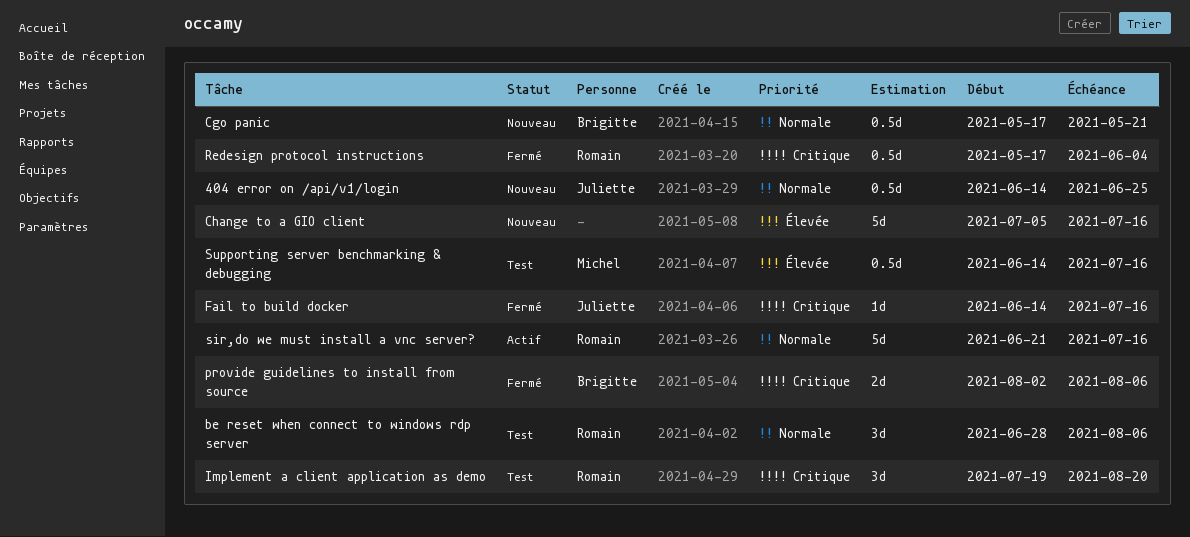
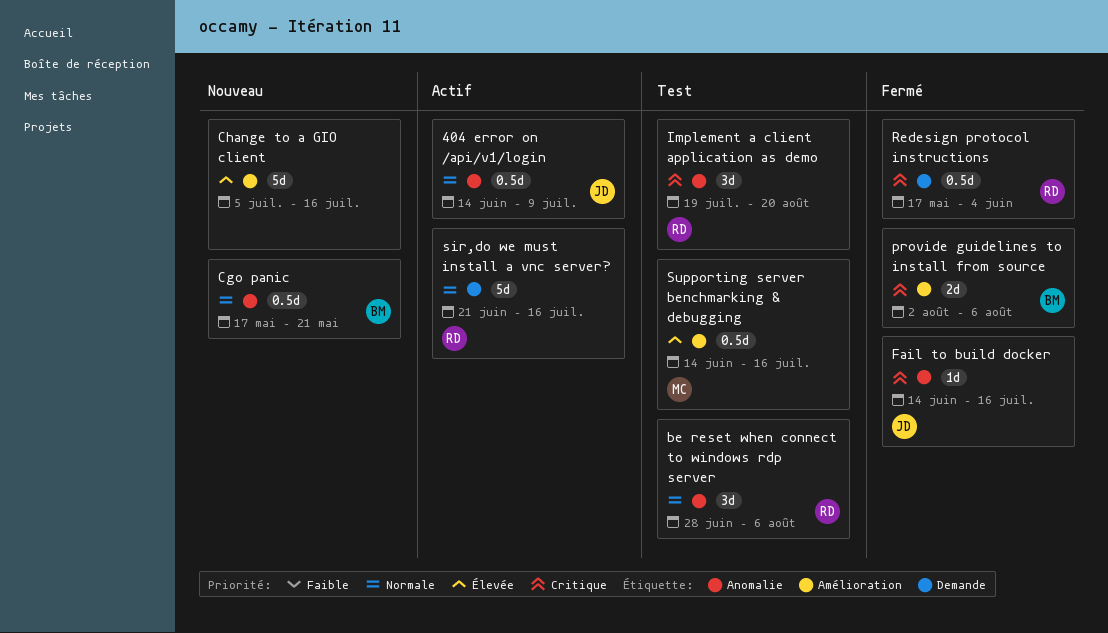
404 error on /api/v1/login, status: Nouveau -> Actif
404 error on /api/v1/login, due: Jun 25 -> Jul 9

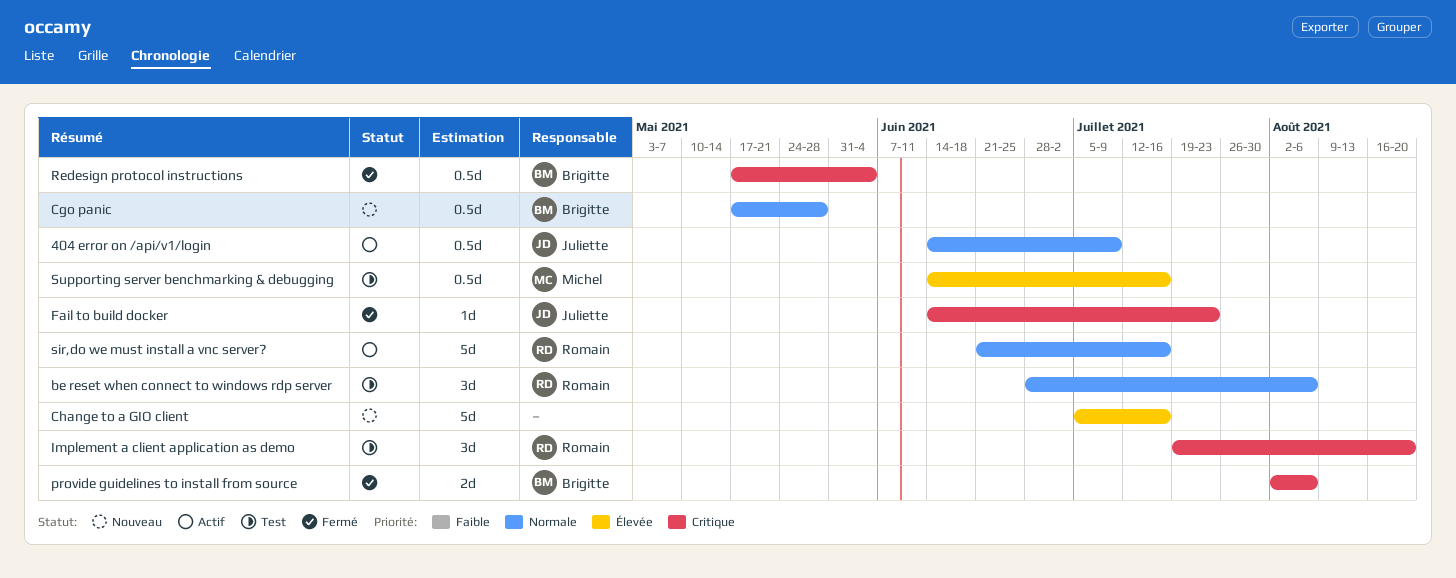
Cgo panic, due: May 21 -> May 28
Fail to build docker, due: Jul 16 -> Jul 23
Redesign protocol instructions, owner: Romain -> Brigitte

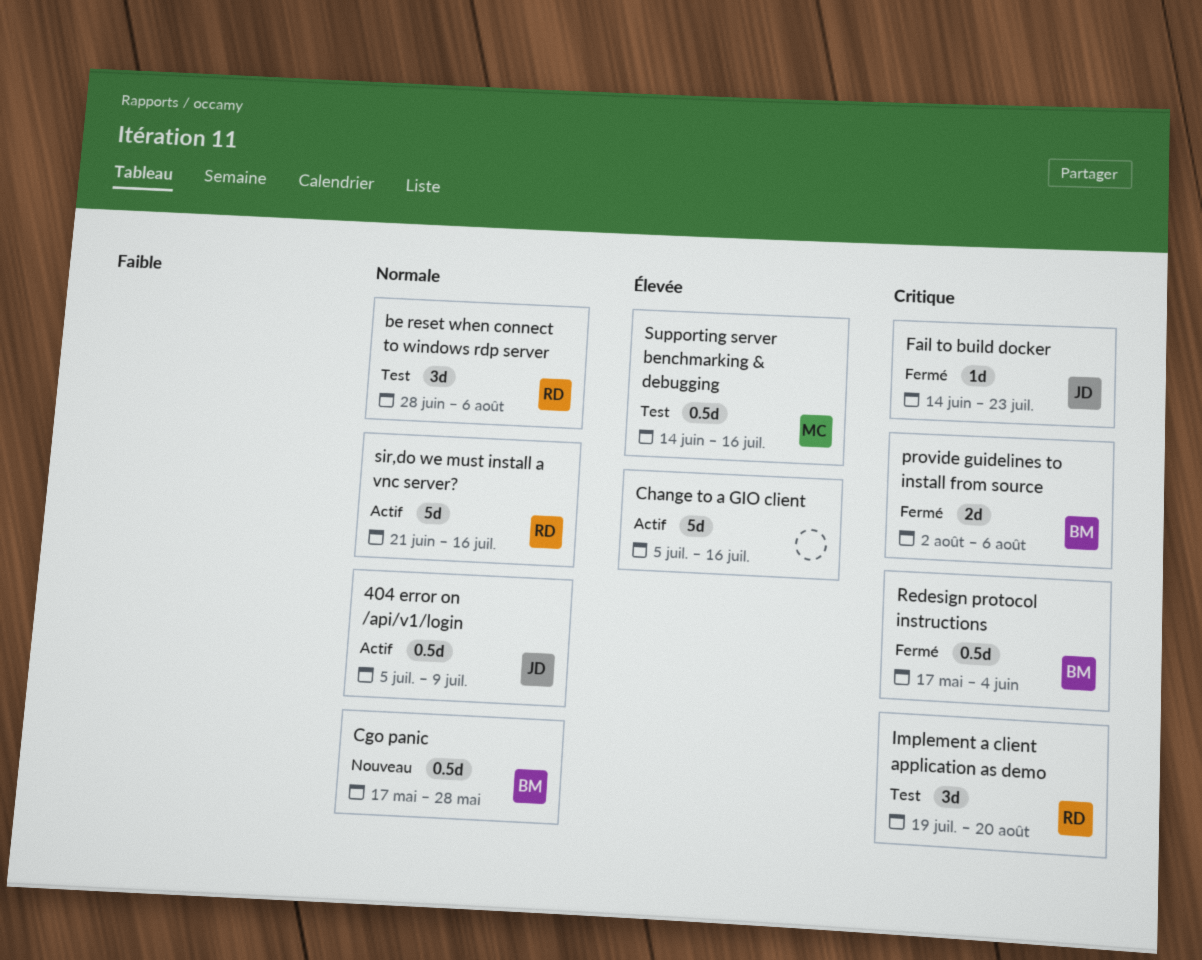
404 error on /api/v1/login, start: Jun 14 -> Jul 5
Change to a GIO client, status: Nouveau -> Actif

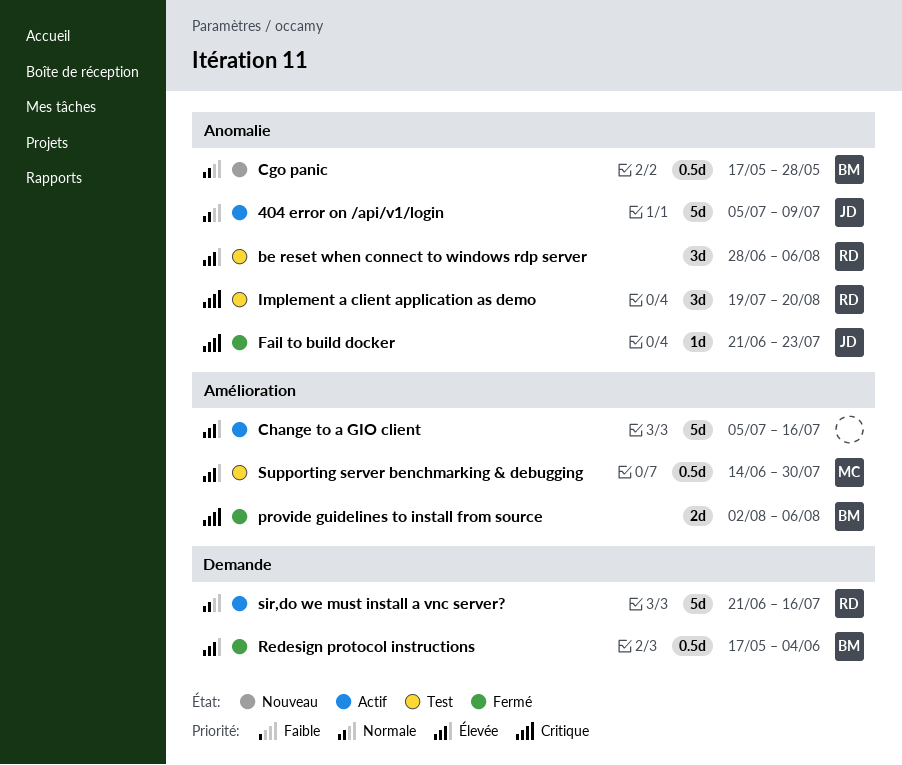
404 error on /api/v1/login, estimate: 0.5d -> 5d
be reset when connect to windows rdp server, priority: Normale -> Élevée
Fail to build docker, start: Jun 14 -> Jun 21
Redesign protocol instructions, priority: Critique -> Élevée
Supporting server benchmarking & debugging, due: Jul 16 -> Jul 30

